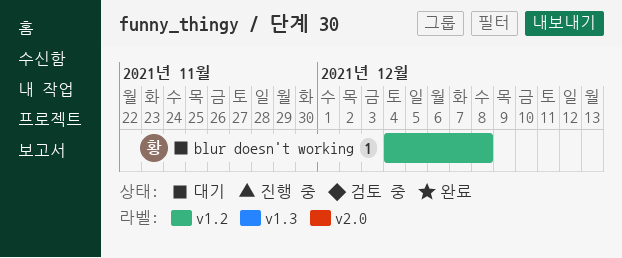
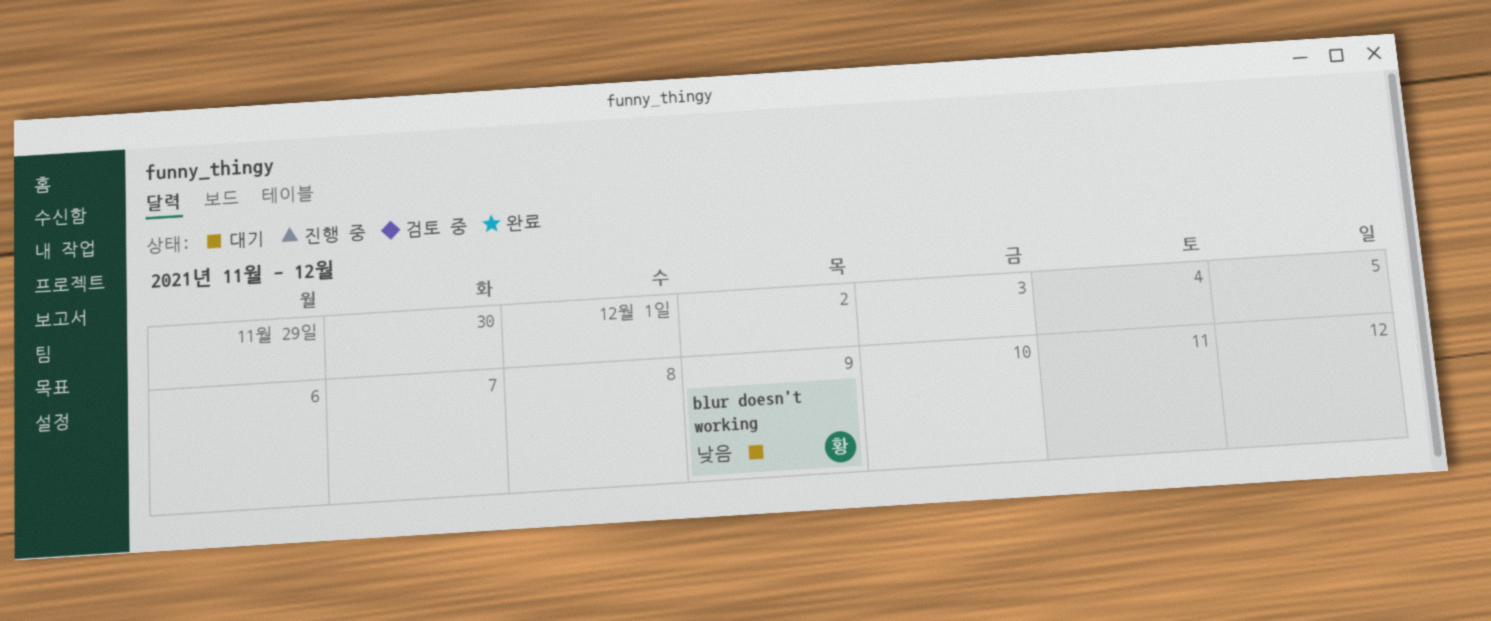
blur doesn't working, due: Dec 8 -> Dec 9

